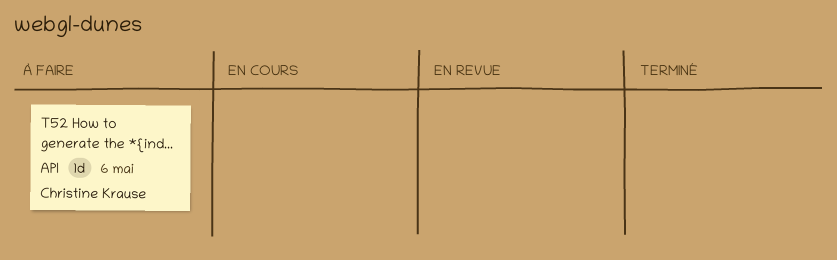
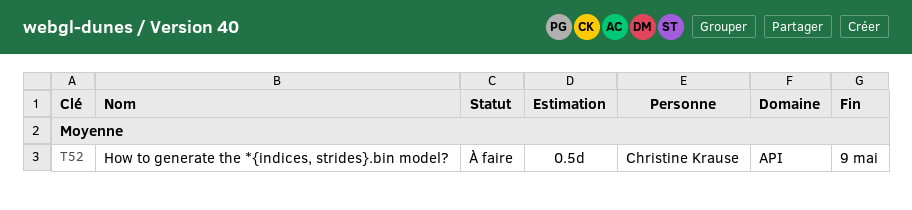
T52, estimate: 1d -> 0.5d
T52, due: May 6 -> May 9

